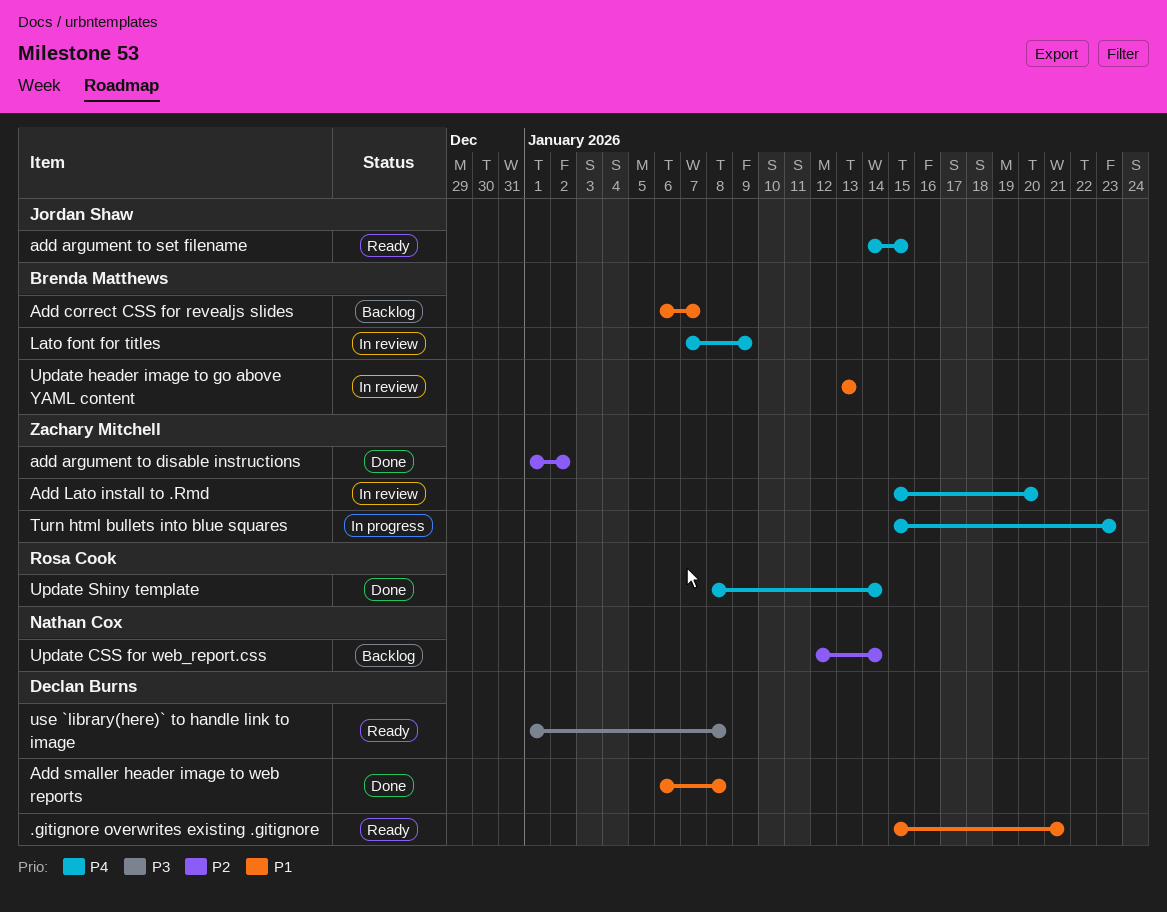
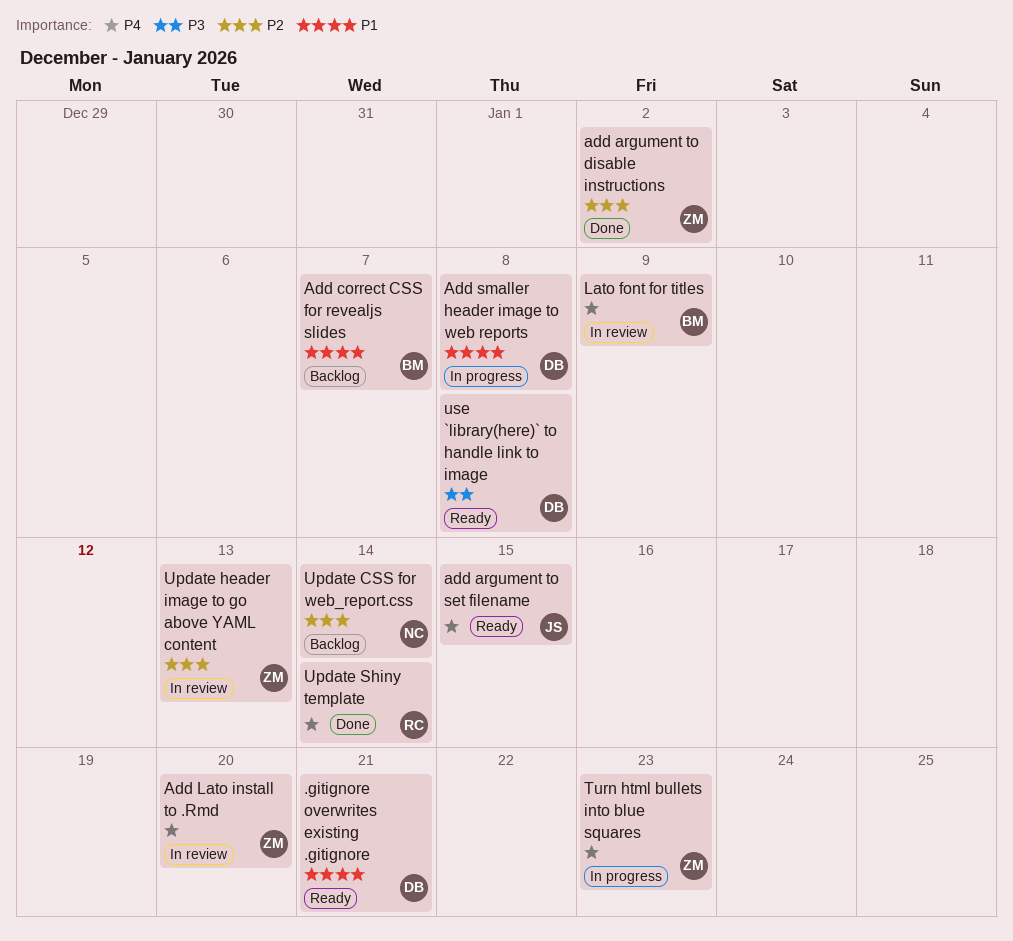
Add smaller header image to web reports, status: Done -> In progress
Update header image to go above YAML content, owner: Brenda Matthews -> Zachary Mitchell
Update header image to go above YAML content, priority: P1 -> P2

